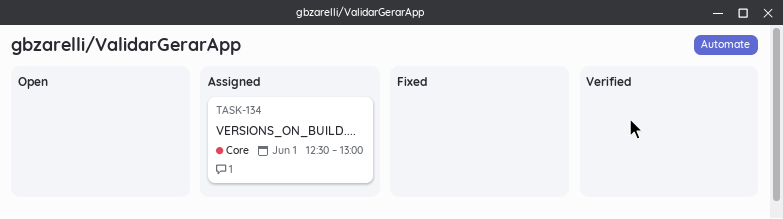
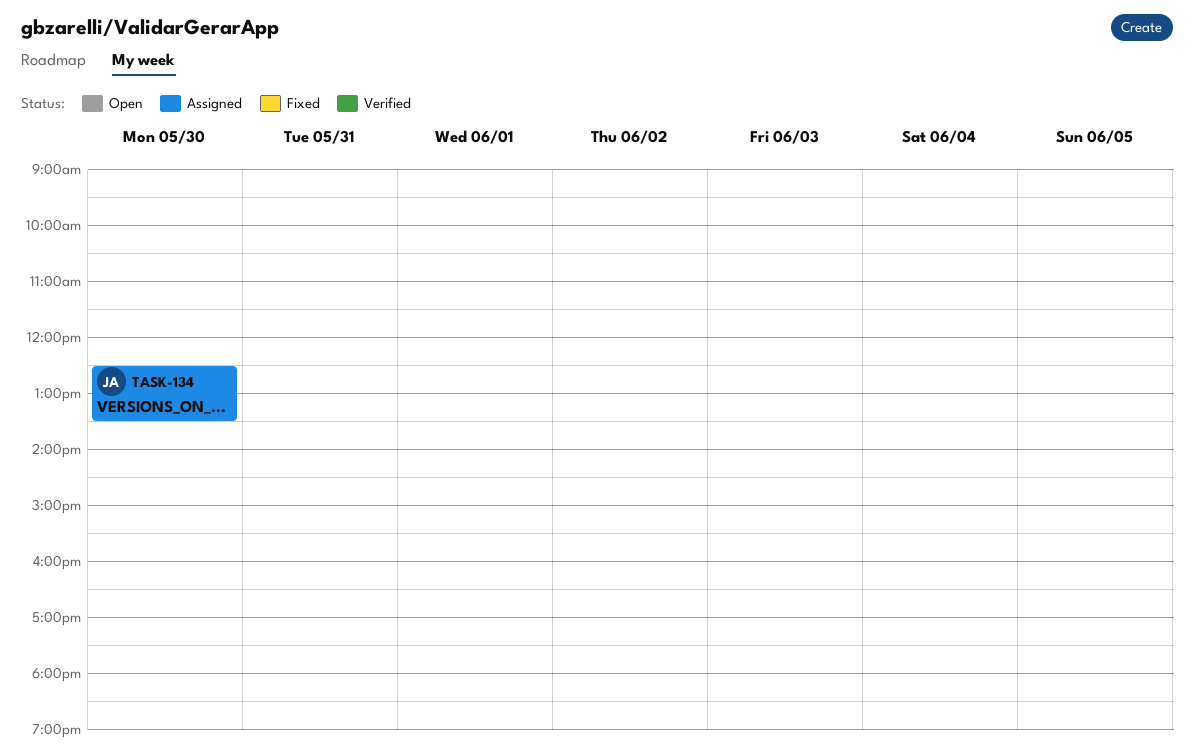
TASK-134, day: Jun 1 -> May 30
TASK-134, ends: 13:00 -> 13:30

